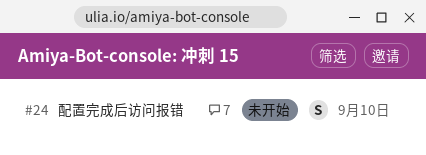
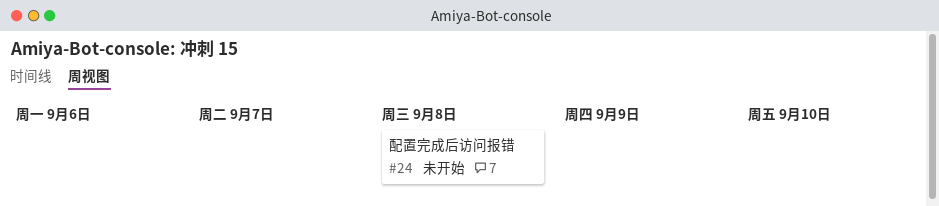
#24, due: Sep 10 -> Sep 8

